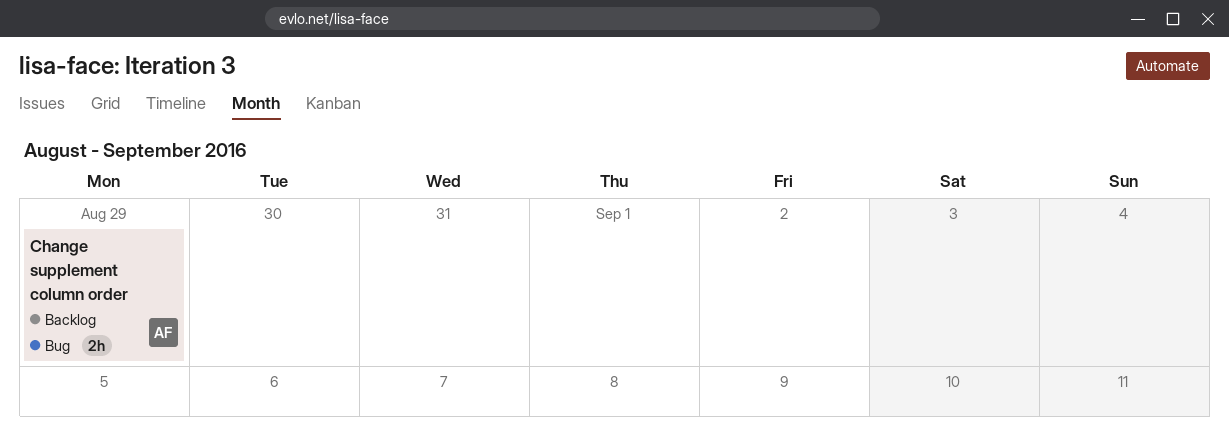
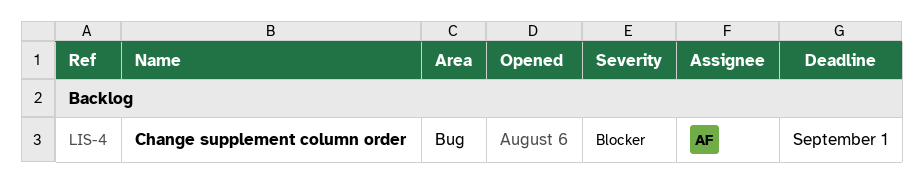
Change supplement column order, due: Aug 29 -> Sep 1

